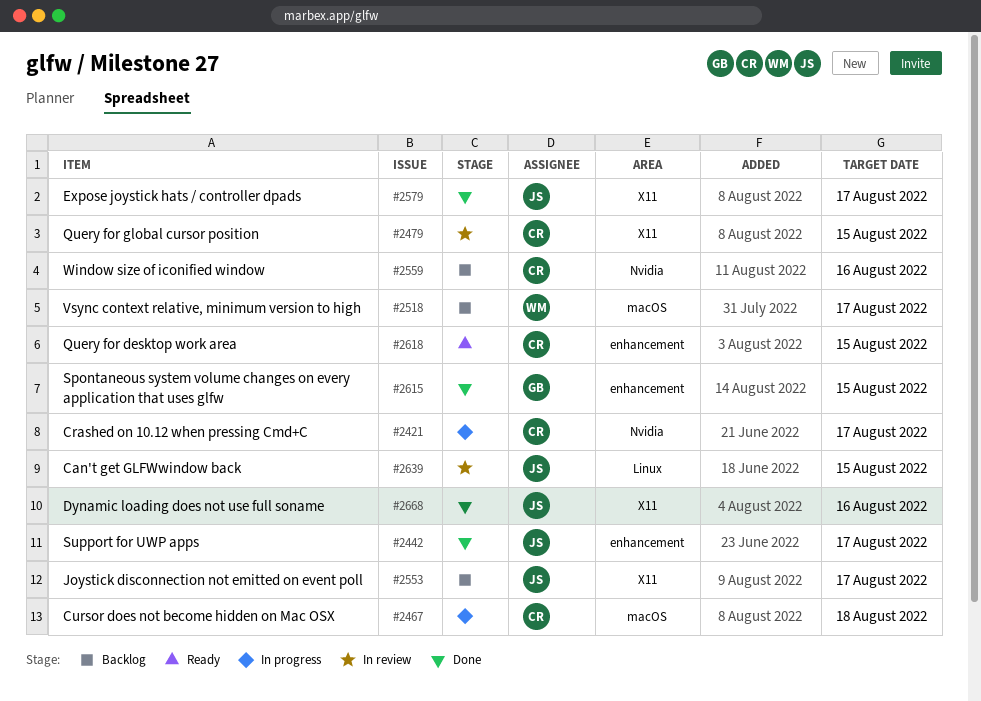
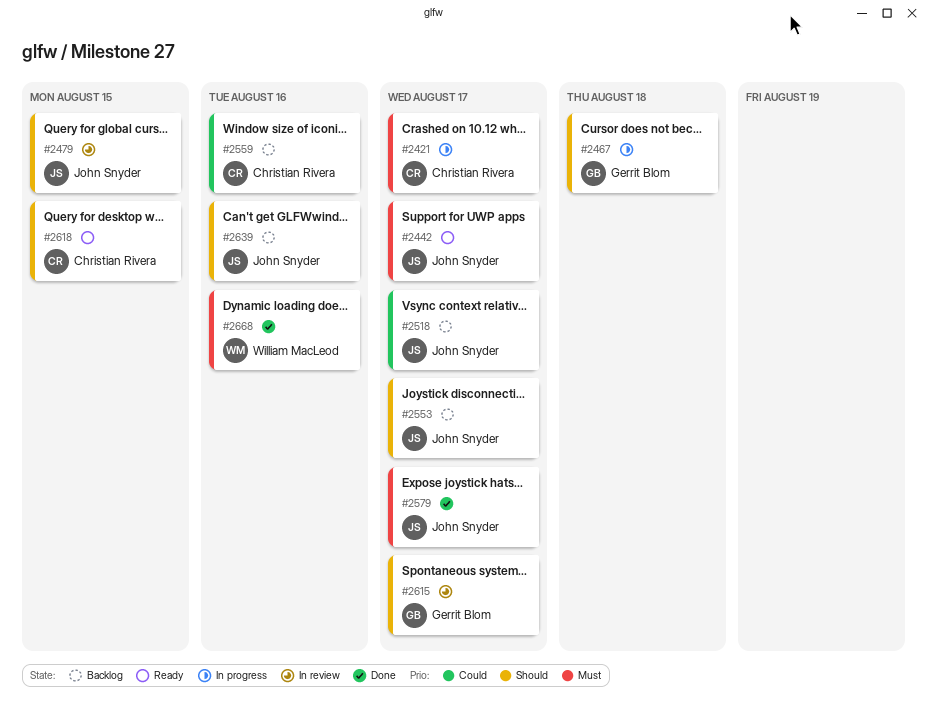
#2442, status: Done -> Ready
#2467, owner: Christian Rivera -> Gerrit Blom
#2479, owner: Christian Rivera -> John Snyder
#2518, owner: William MacLeod -> John Snyder
#2615, status: Done -> In review
#2615, due: Aug 15 -> Aug 17
#2639, status: In review -> Backlog
#2639, due: Aug 15 -> Aug 16
#2668, owner: John Snyder -> William MacLeod

